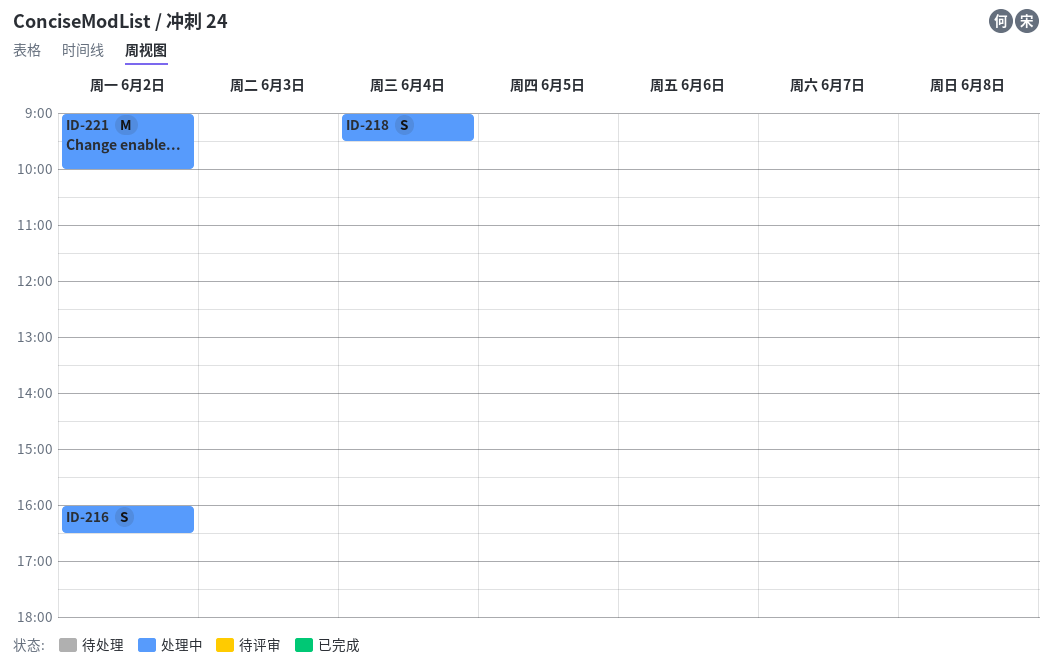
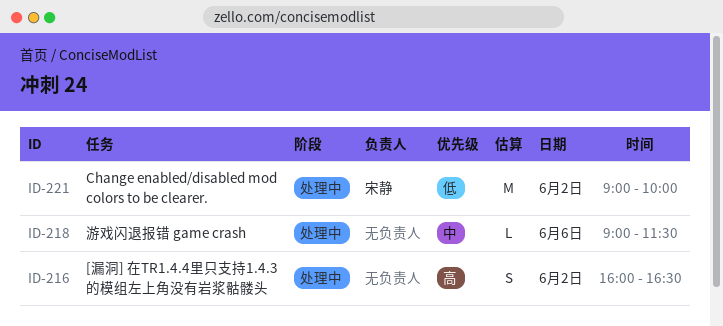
ID-218, estimate: S -> L
ID-218, day: Jun 4 -> Jun 6
ID-218, ends: 09:30 -> 11:30

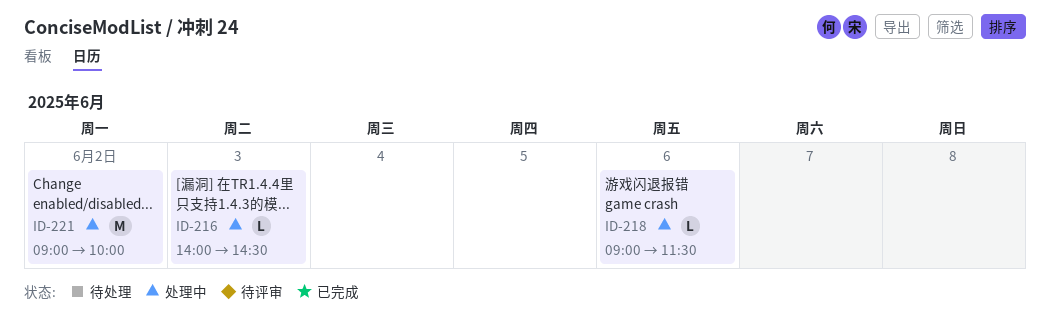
ID-216, estimate: S -> L
ID-216, day: Jun 2 -> Jun 3
ID-216, begins: 16:00 -> 14:00
ID-216, ends: 16:30 -> 14:30

